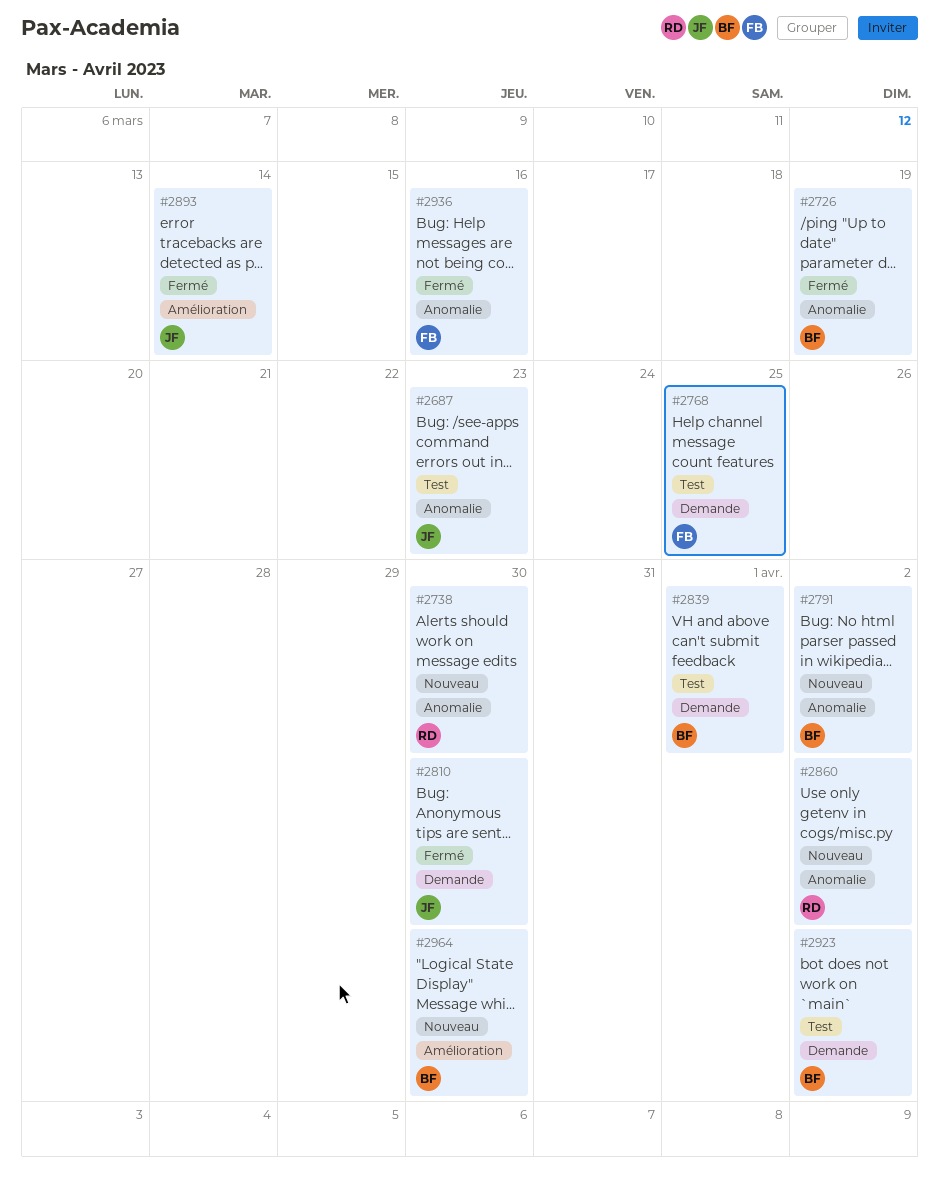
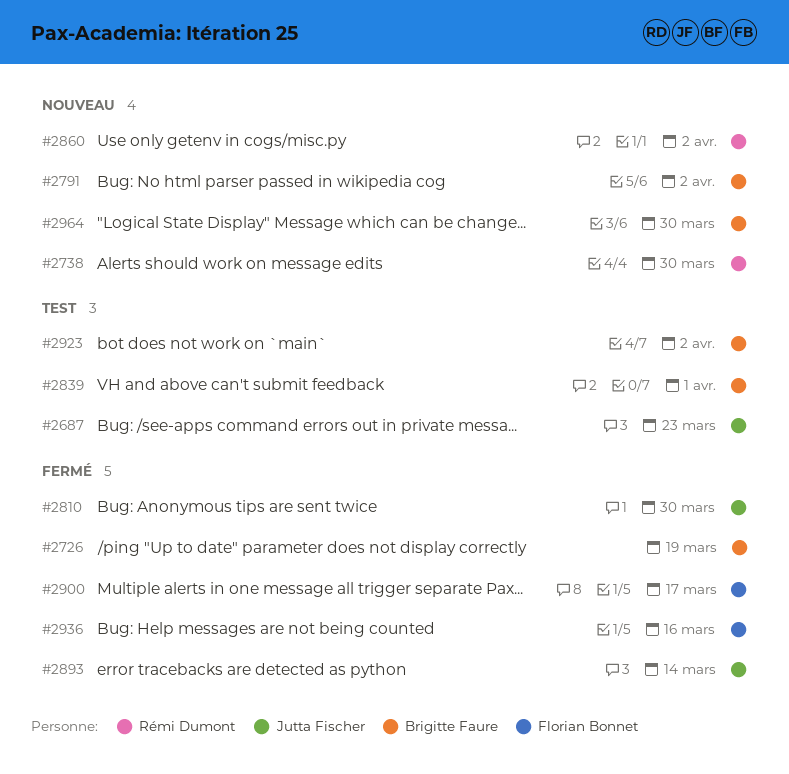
#2768: present -> none
#2900: none -> present

